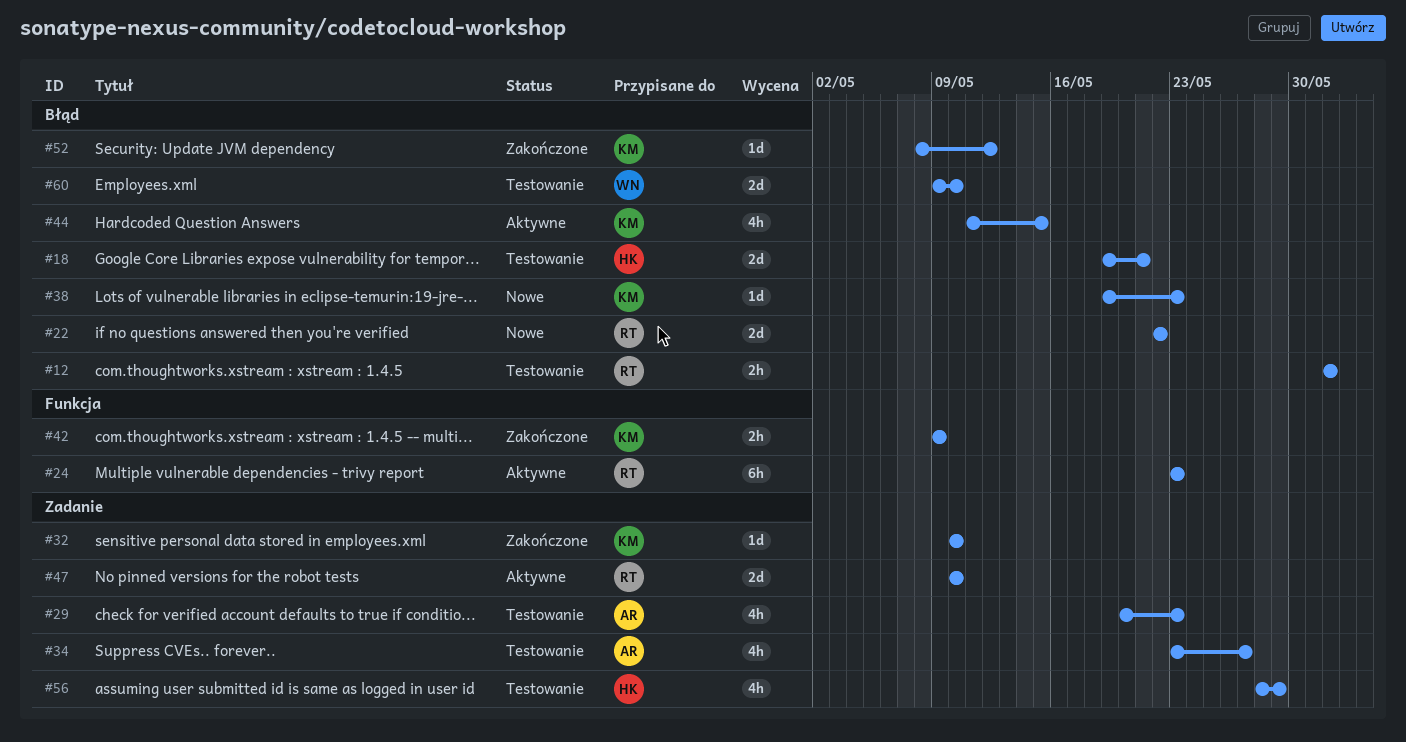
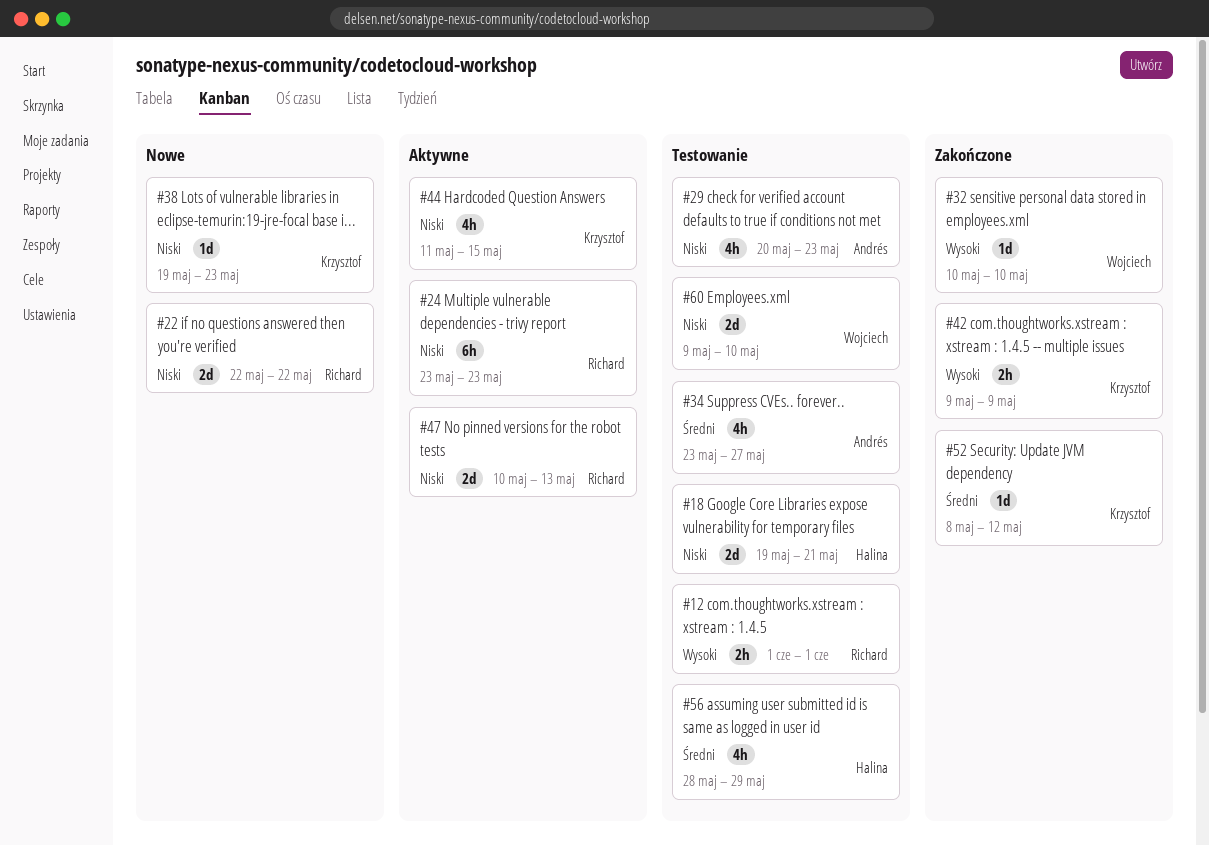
#32, owner: Krzysztof -> Wojciech
#47, due: May 10 -> May 13

